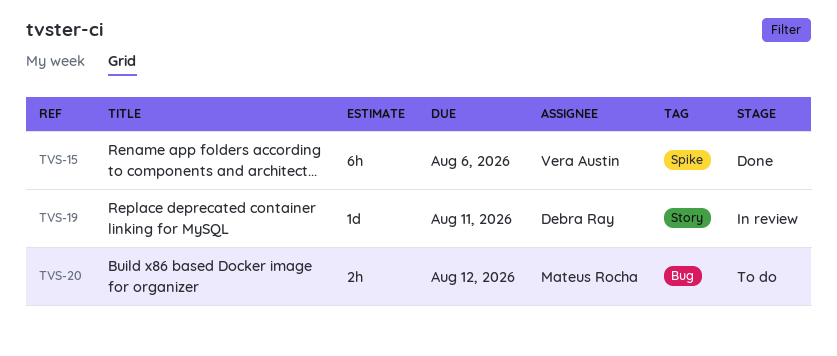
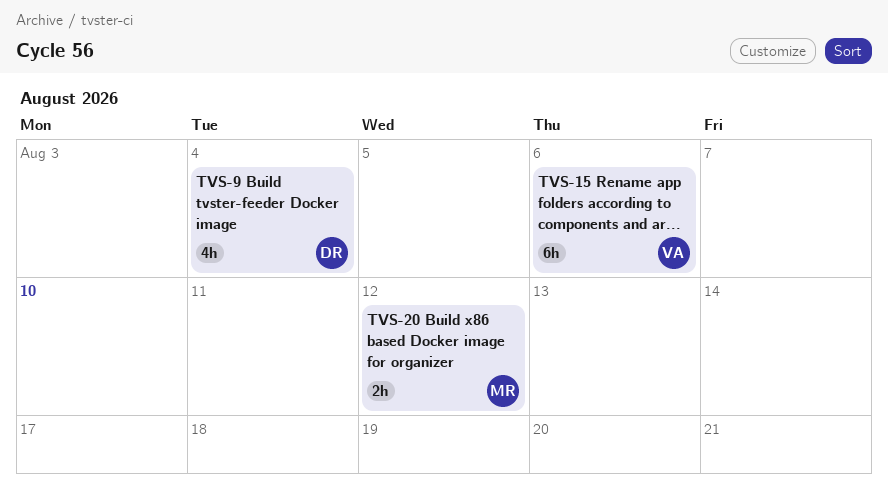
TVS-9: none -> present
TVS-19: present -> none

